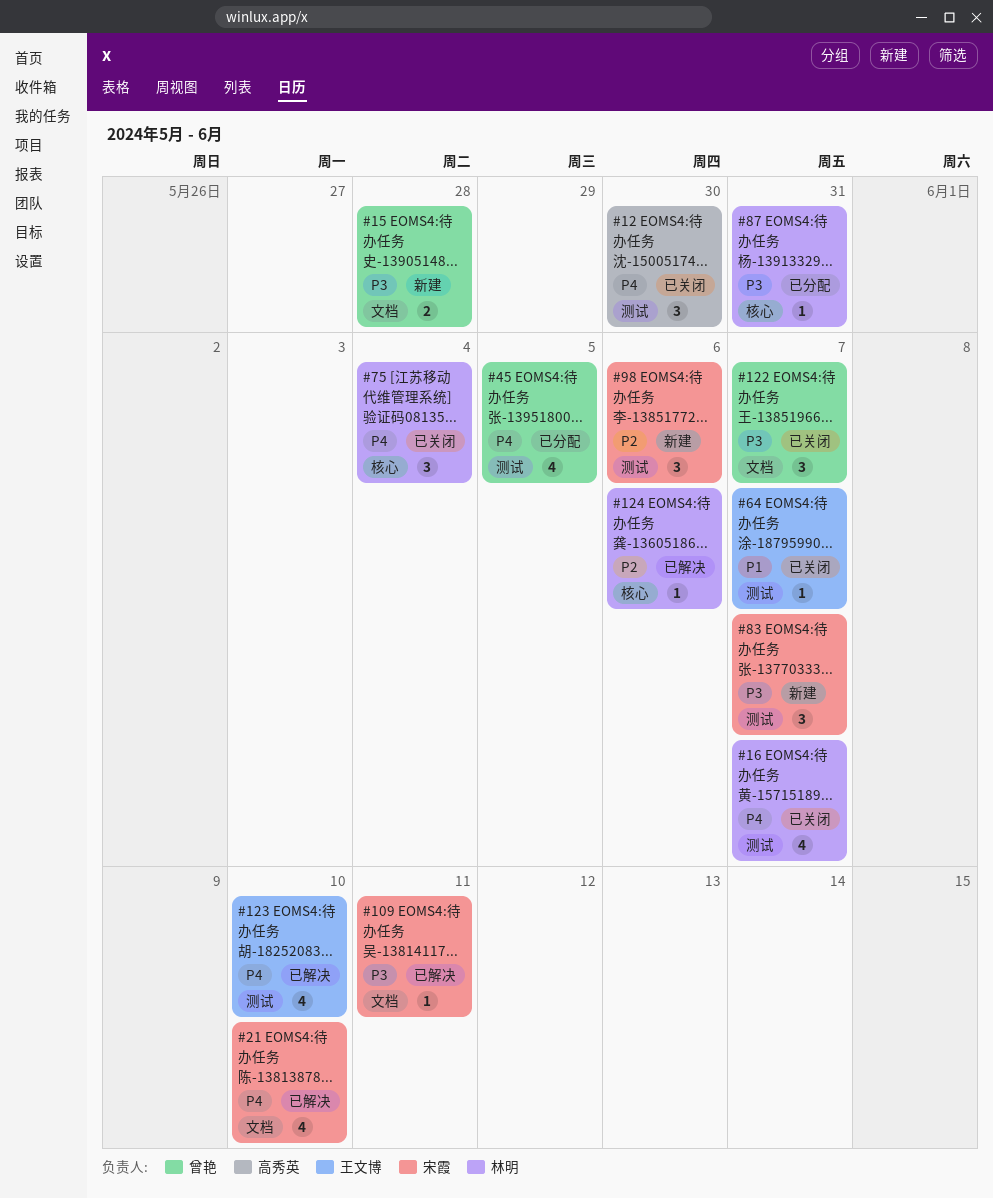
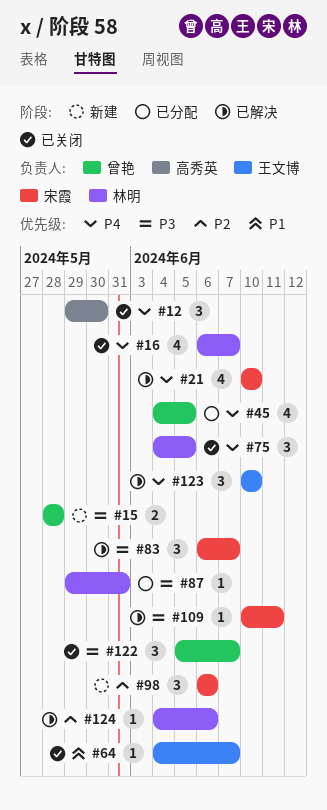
#75, due: Jun 4 -> Jun 5
#83, status: 新建 -> 已解决
#123, estimate: 4 -> 3

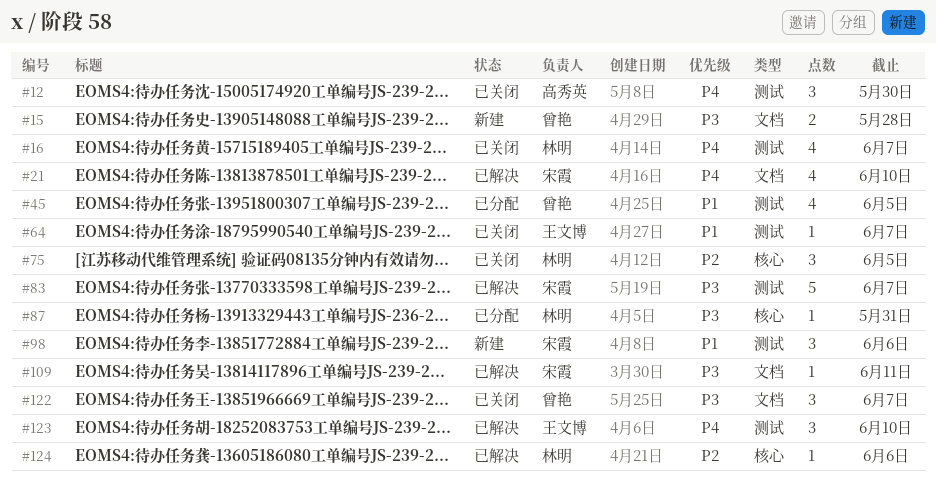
#45, priority: P4 -> P1
#75, priority: P4 -> P2
#83, estimate: 3 -> 5
#98, priority: P2 -> P1

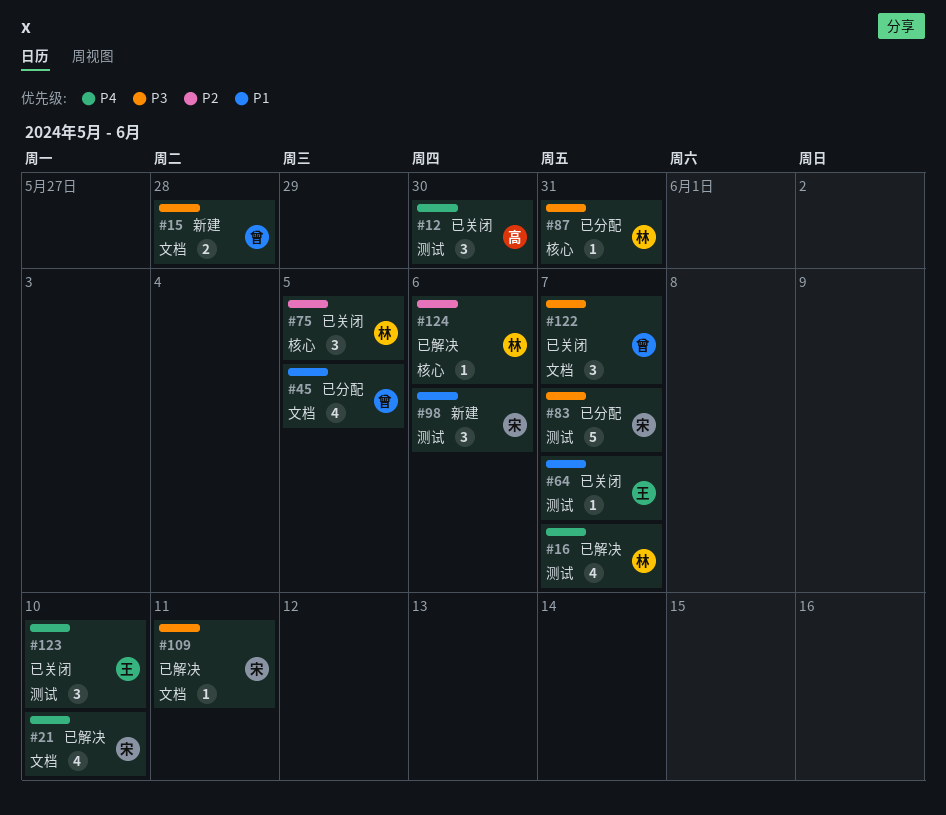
#16, status: 已关闭 -> 已解决
#45, label: 测试 -> 文档
#83, status: 已解决 -> 已分配
#123, status: 已解决 -> 已关闭

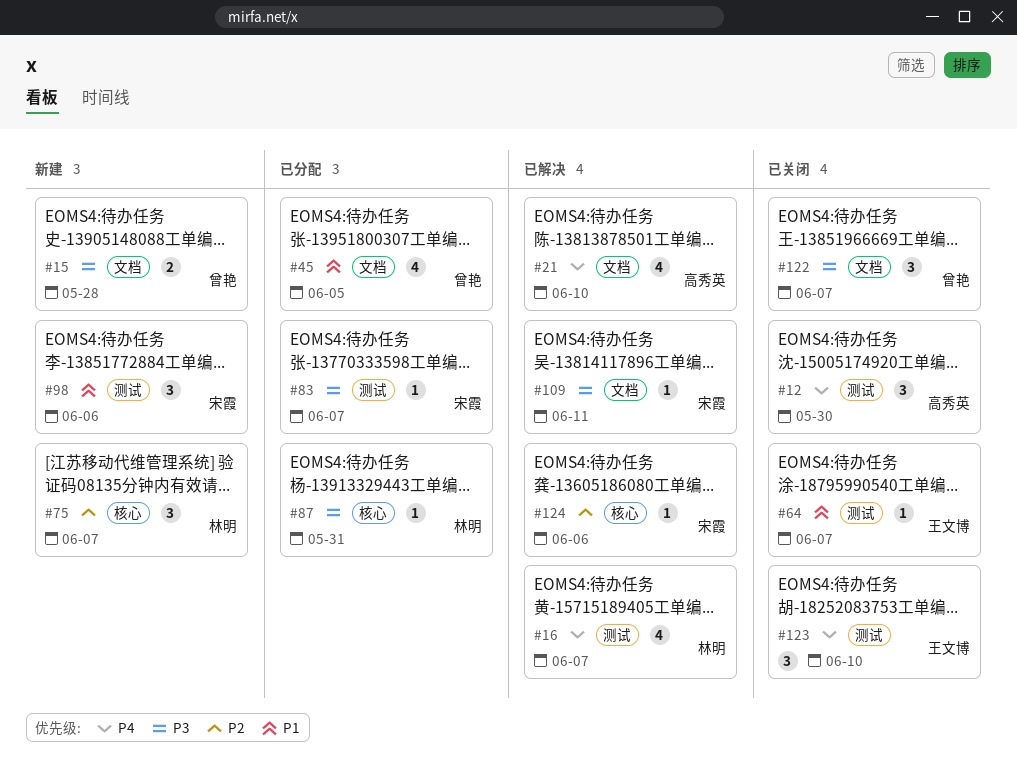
#21, owner: 宋霞 -> 高秀英
#75, status: 已关闭 -> 新建
#75, due: Jun 5 -> Jun 7
#83, estimate: 5 -> 1
#124, owner: 林明 -> 宋霞

